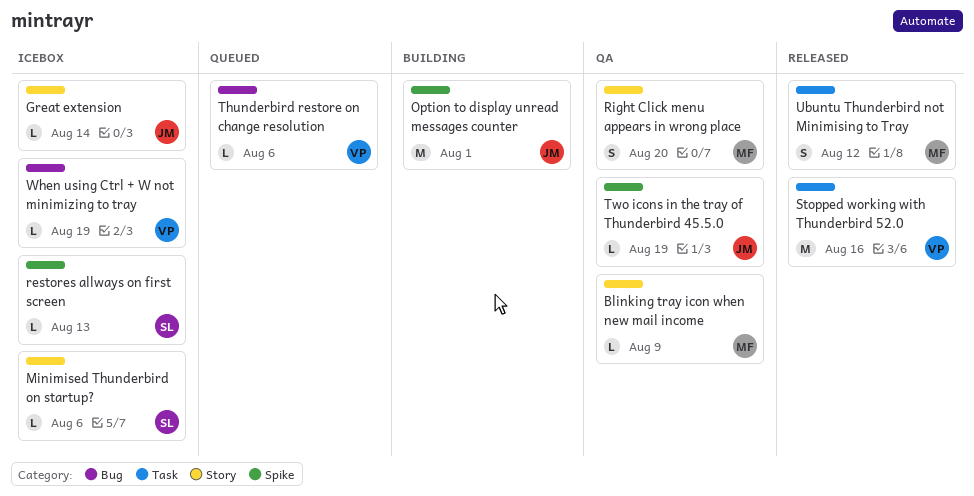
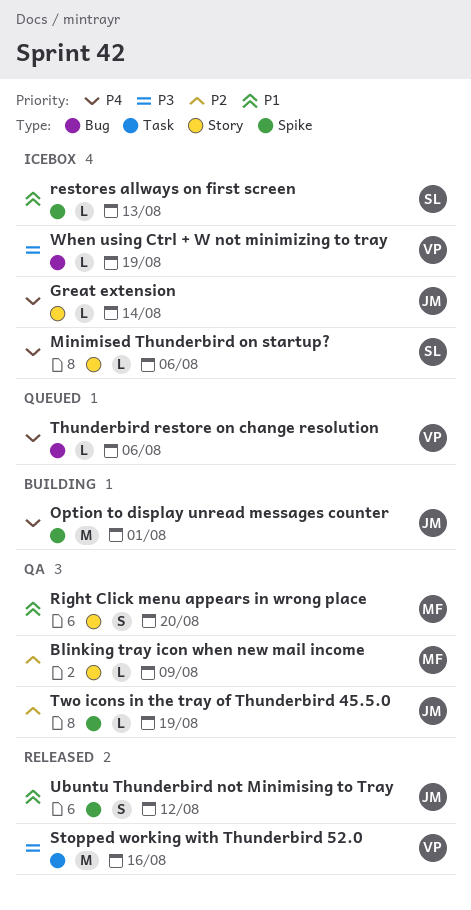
Ubuntu Thunderbird not Minimising to Tray, owner: MF -> JM
Ubuntu Thunderbird not Minimising to Tray, label: Task -> Spike

